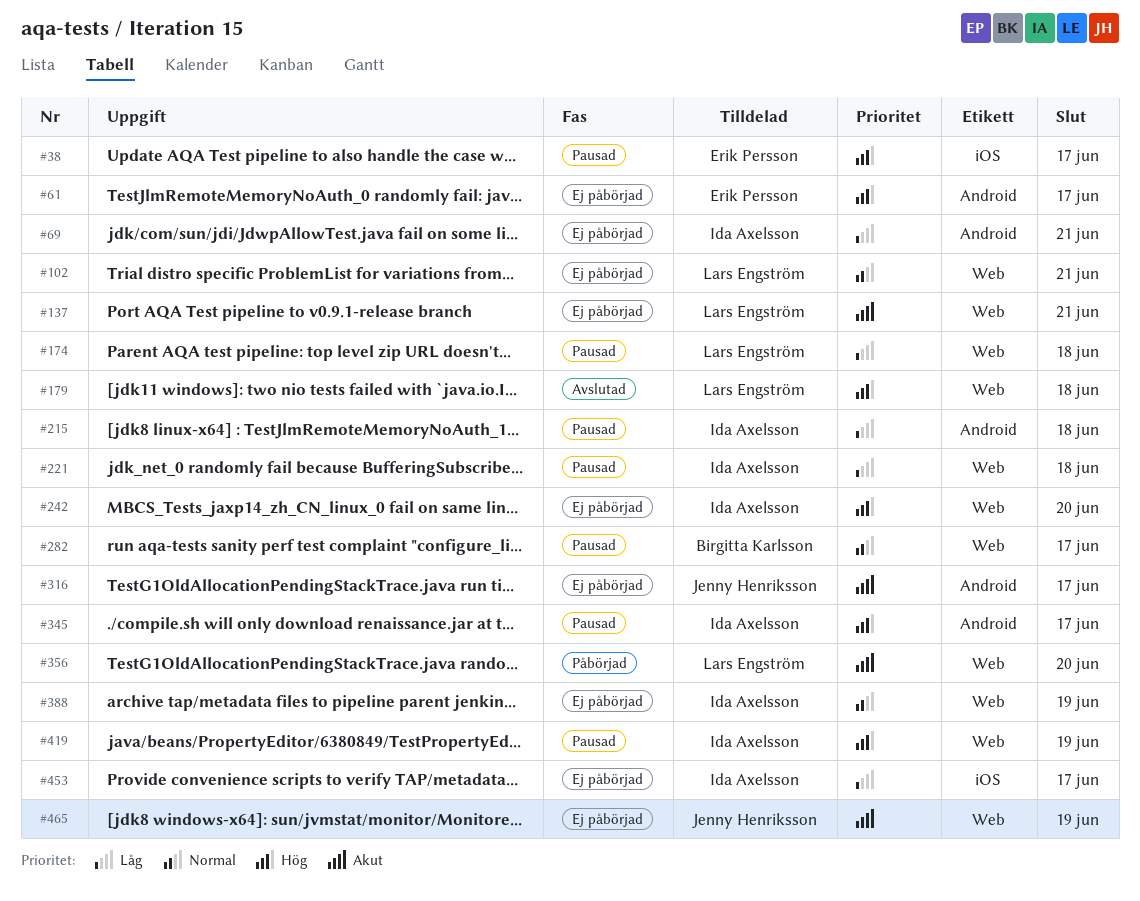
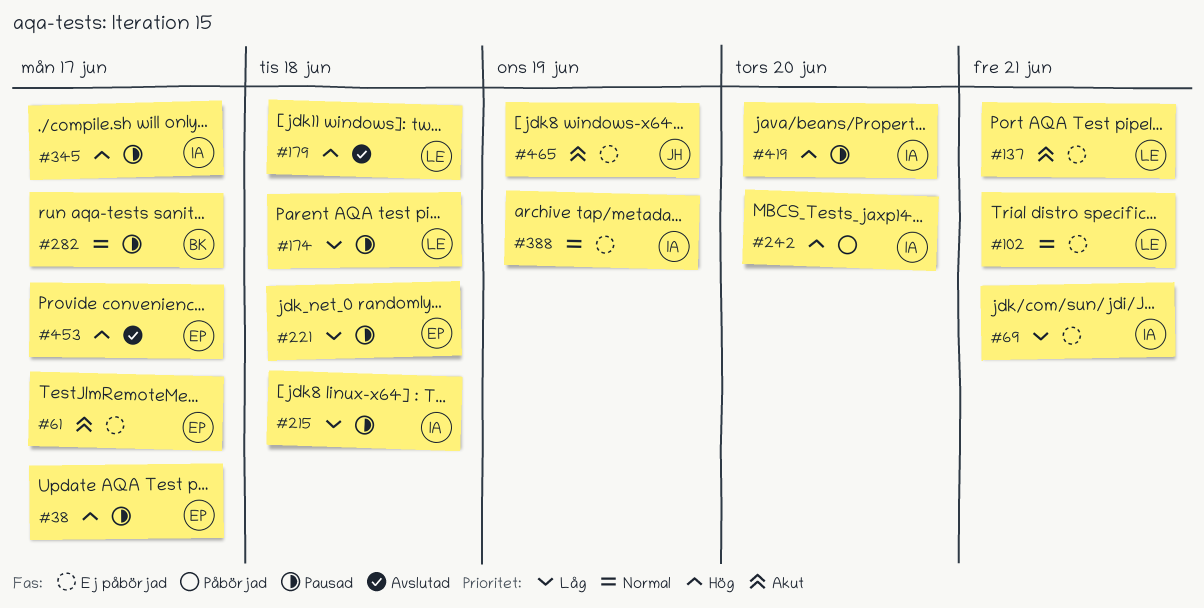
#61, priority: Hög -> Akut
#221, owner: Ida Axelsson -> Erik Persson
#242, status: Ej påbörjad -> Påbörjad
#316: present -> none
#356: present -> none
#419, due: Jun 19 -> Jun 20
#453, status: Ej påbörjad -> Avslutad
#453, owner: Ida Axelsson -> Erik Persson
#453, priority: Låg -> Hög

